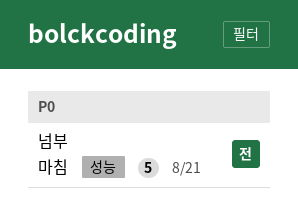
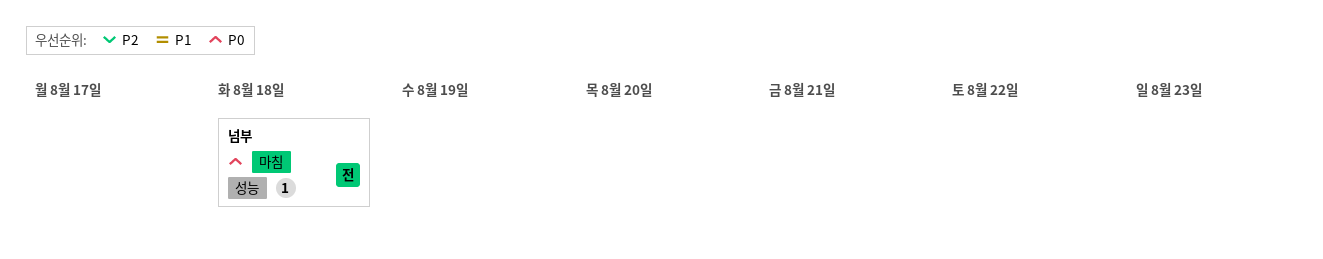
넘부, estimate: 5 -> 1
넘부, due: Aug 21 -> Aug 18

